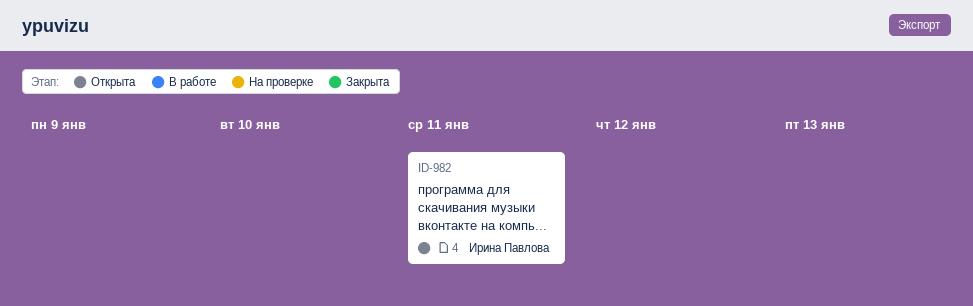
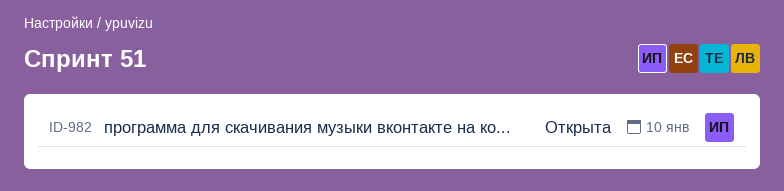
ID-982, due: Jan 11 -> Jan 10

